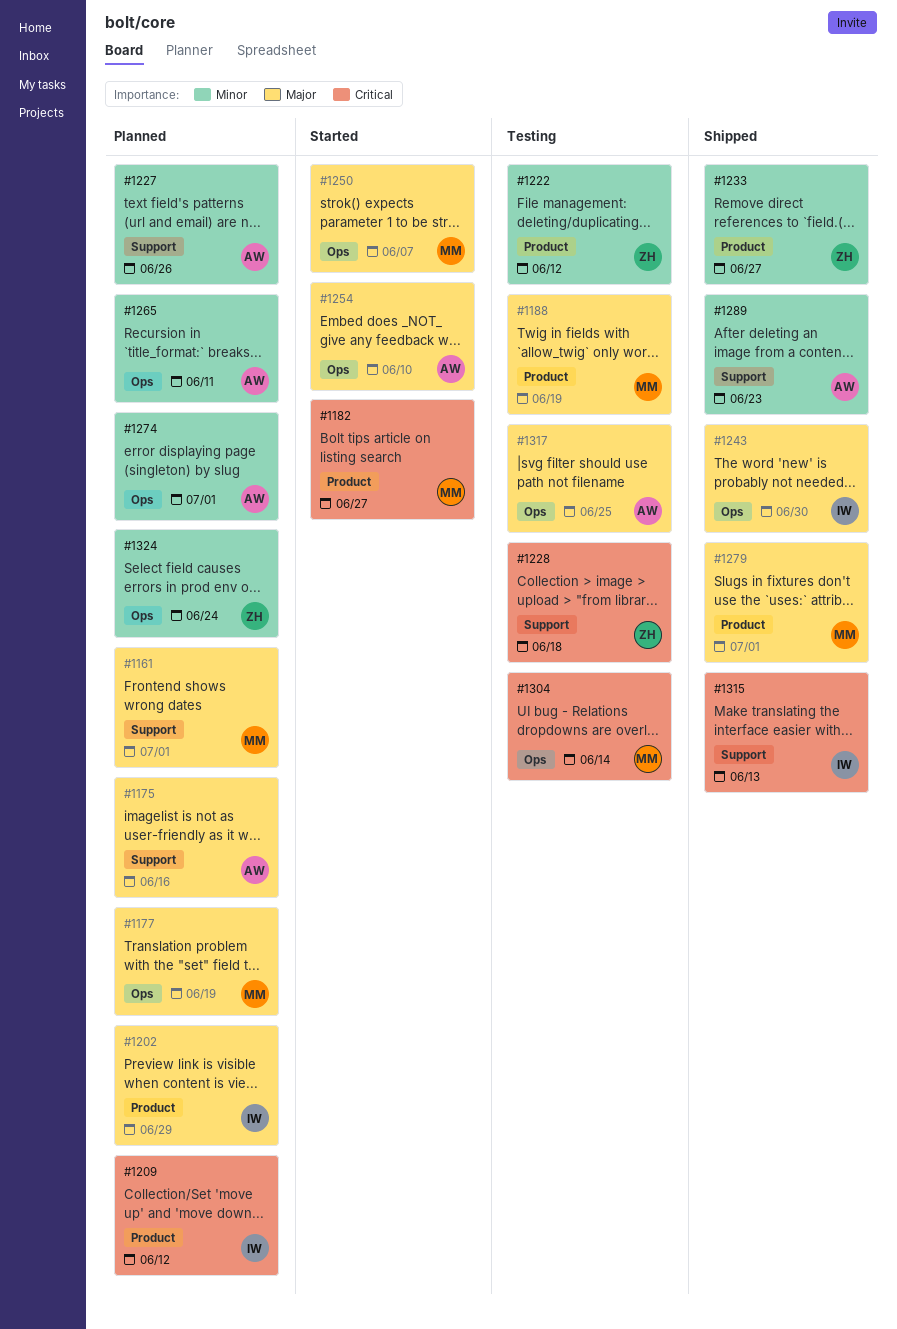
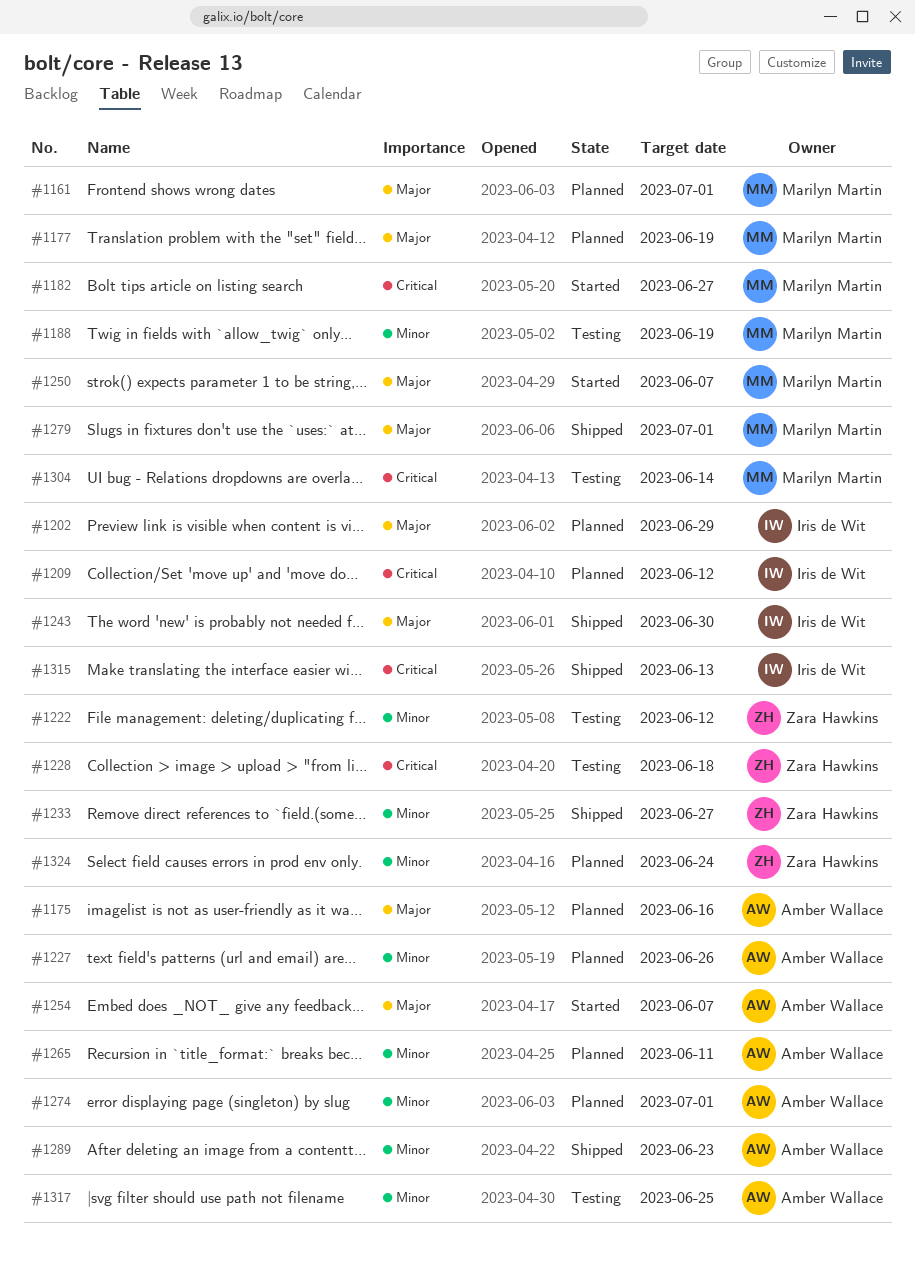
#1188, priority: Major -> Minor
#1254, due: Jun 10 -> Jun 7
#1317, priority: Major -> Minor

